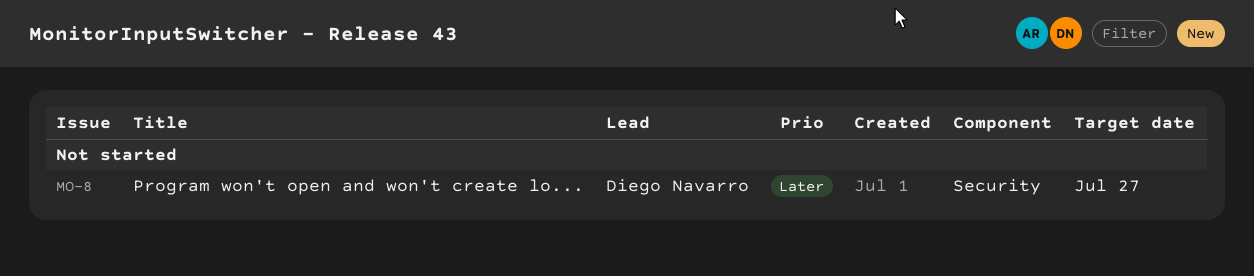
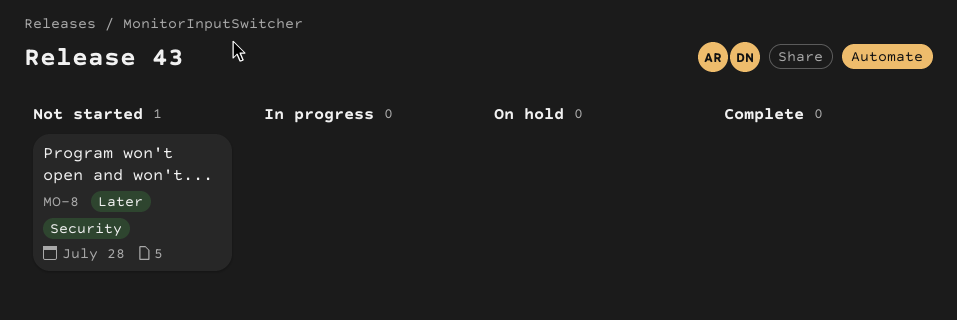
MO-8, due: Jul 27 -> Jul 28

